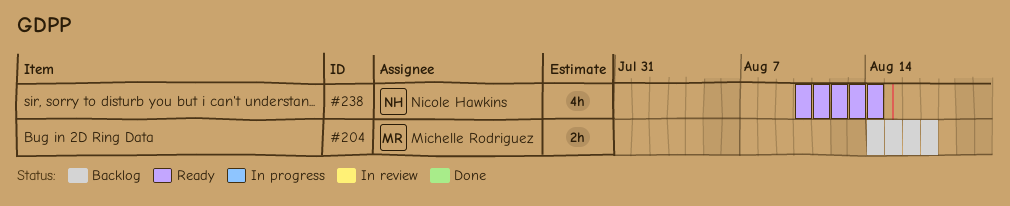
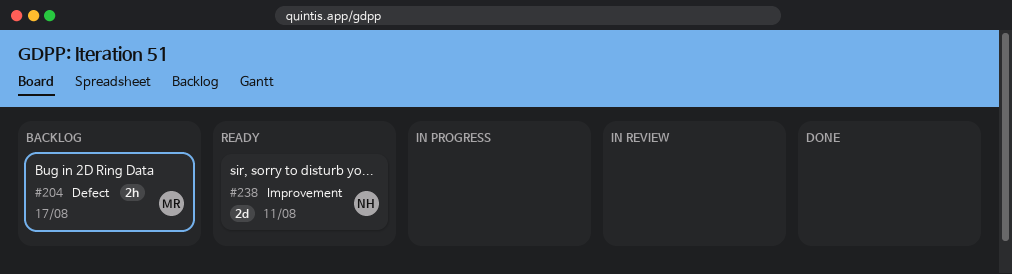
#238, estimate: 4h -> 2d
#238, due: Aug 14 -> Aug 11

